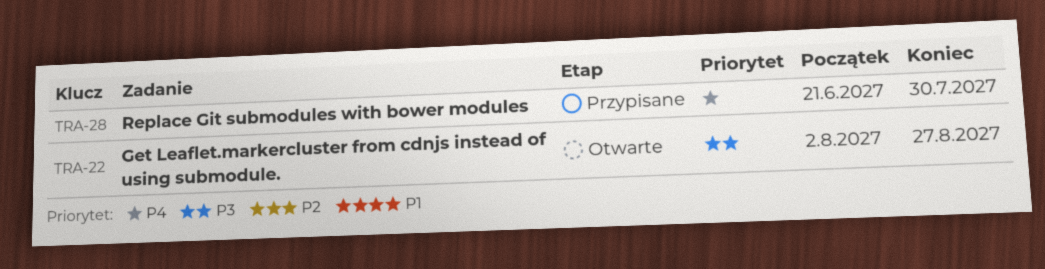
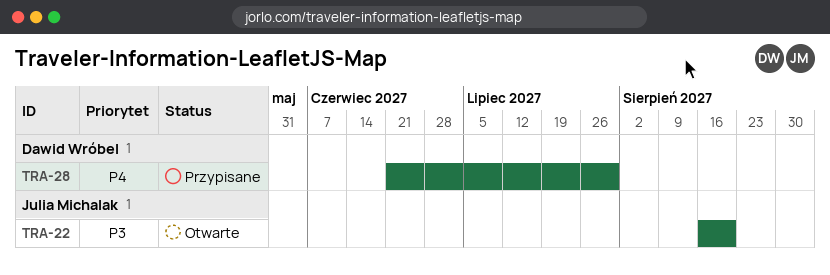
TRA-22, start: Aug 2 -> Aug 16
TRA-22, due: Aug 27 -> Aug 20

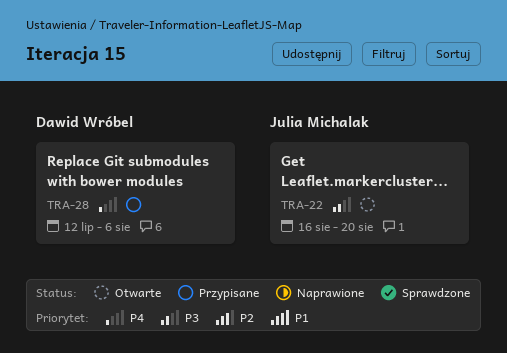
TRA-28, start: Jun 21 -> Jul 12
TRA-28, due: Jul 30 -> Aug 6

